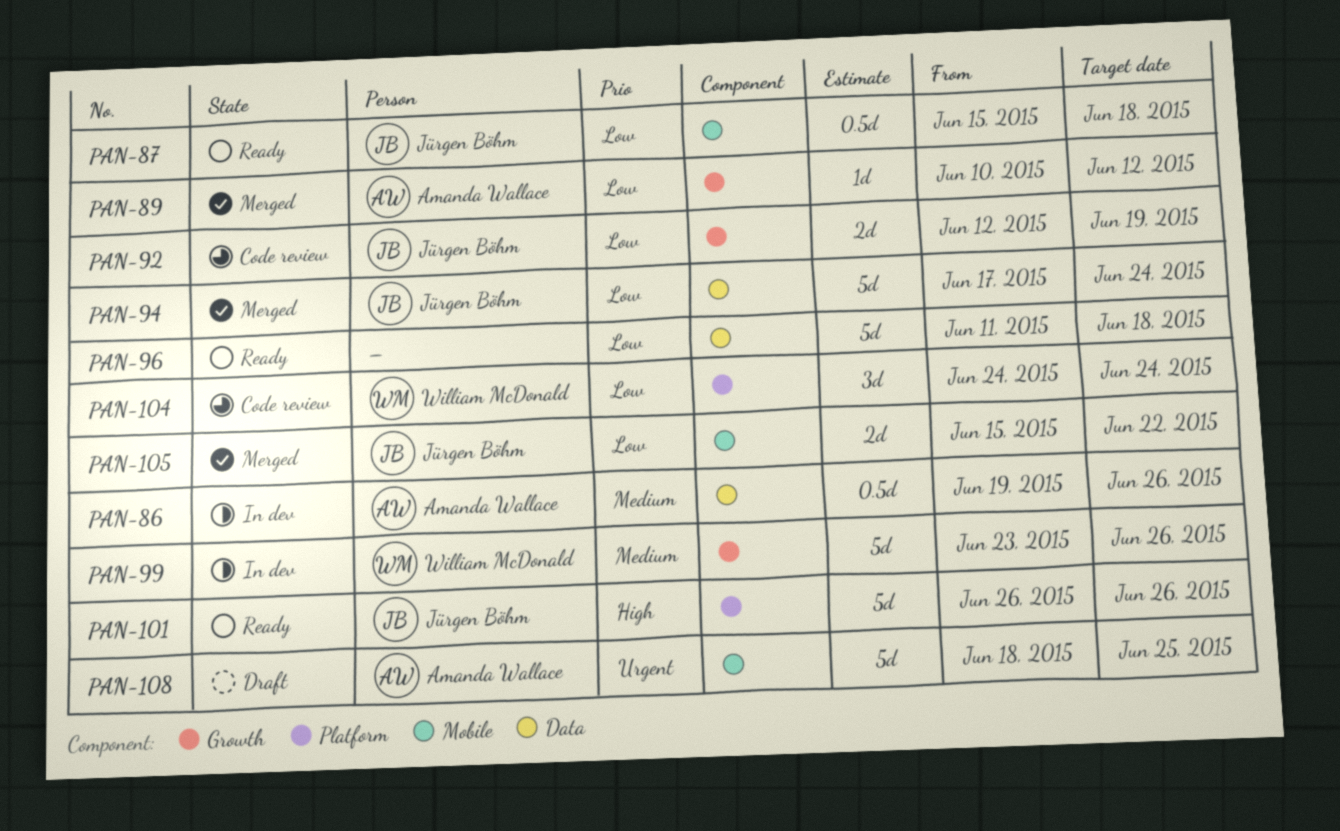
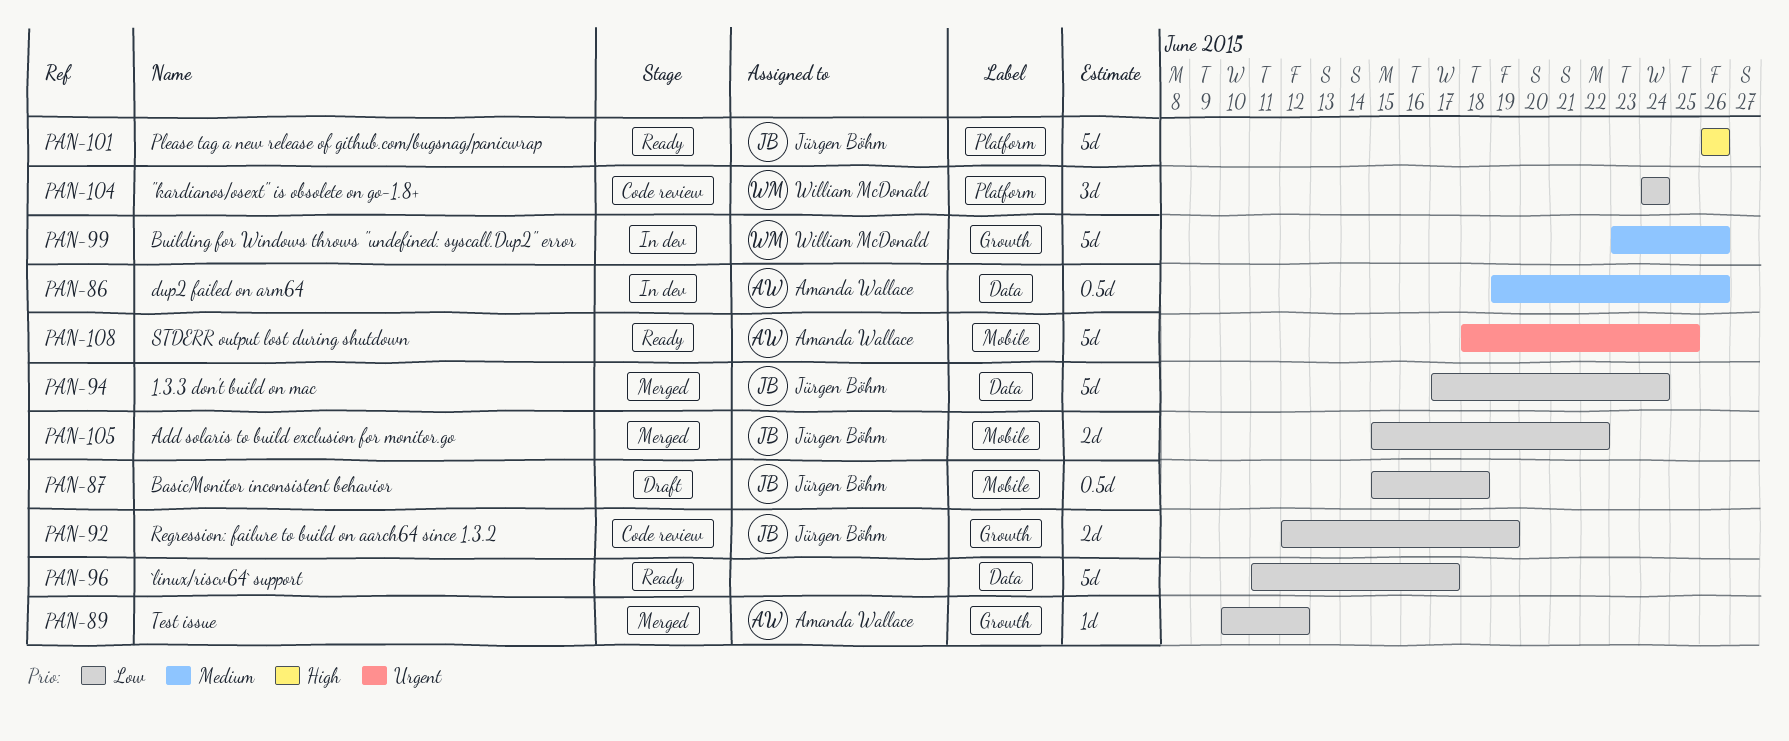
PAN-87, status: Ready -> Draft
PAN-96, due: Jun 18 -> Jun 17
PAN-108, status: Draft -> Ready

